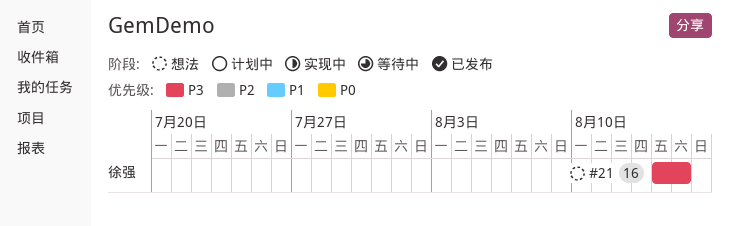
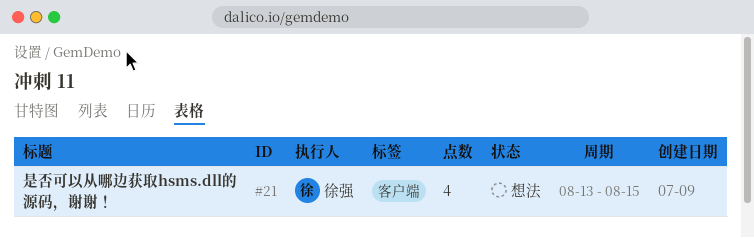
#21, estimate: 16 -> 4
#21, start: Aug 14 -> Aug 13

